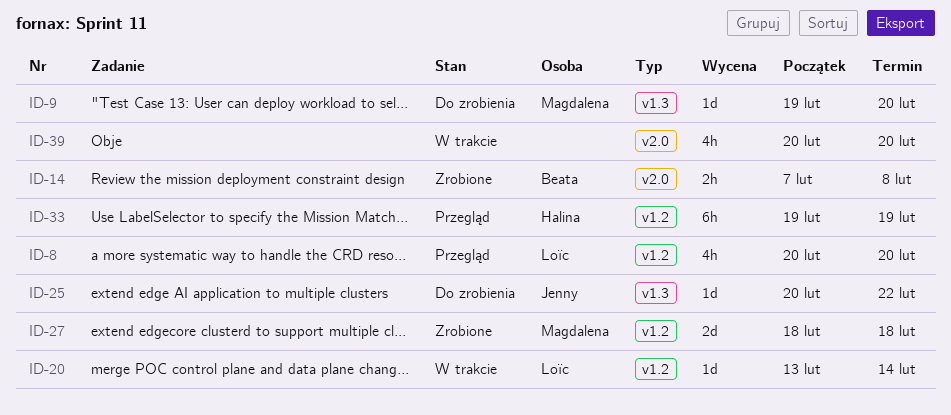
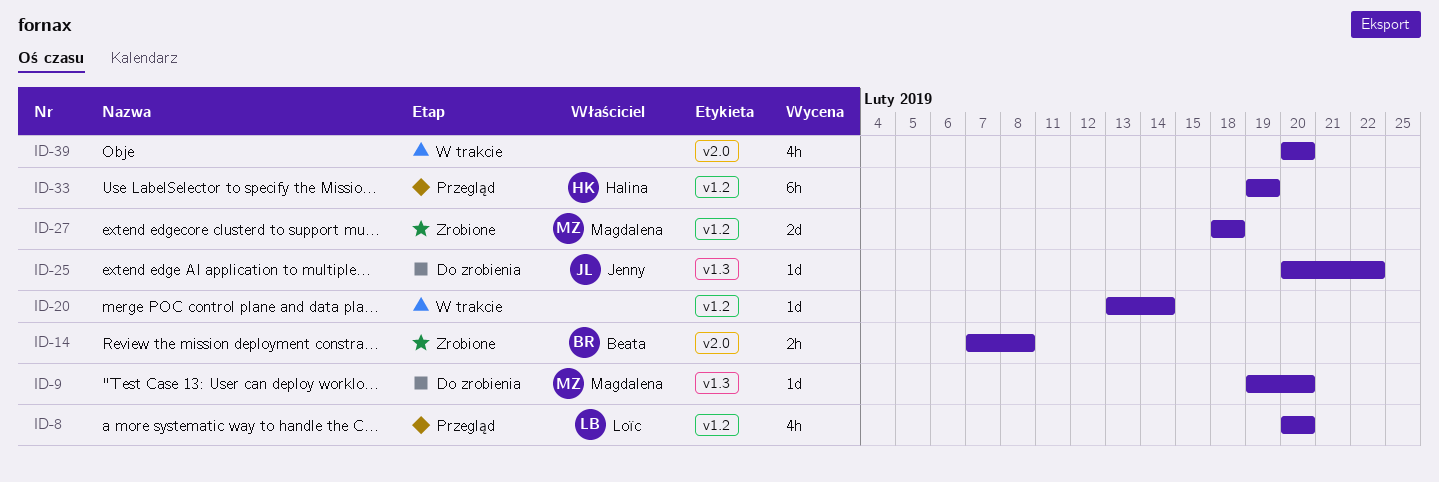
ID-20, owner: Loïc -> none

